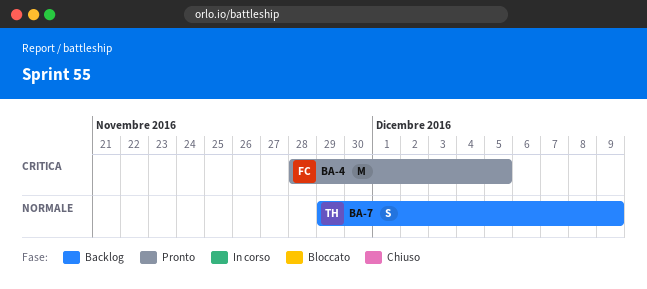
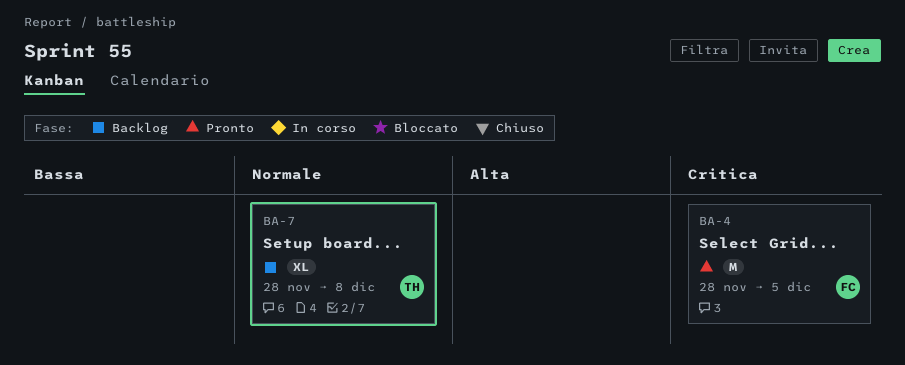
BA-7, estimate: S -> XL
BA-7, start: Nov 29 -> Nov 28
BA-7, due: Dec 9 -> Dec 8

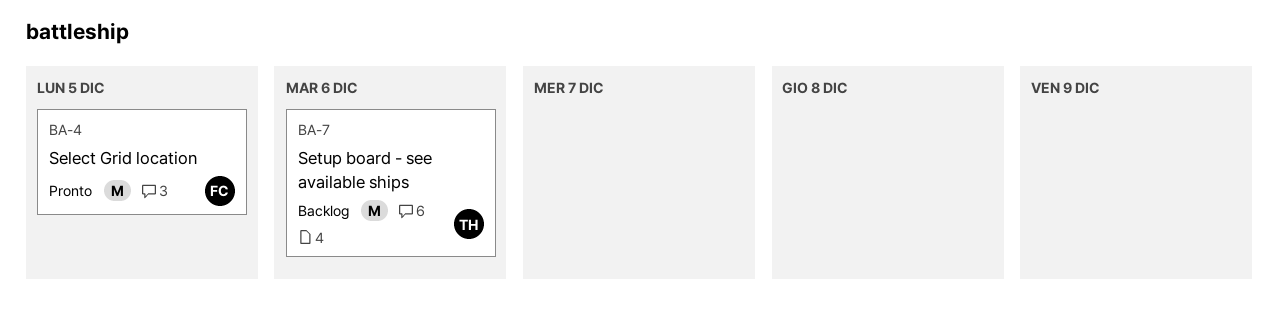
BA-7, estimate: XL -> M
BA-7, due: Dec 8 -> Dec 6

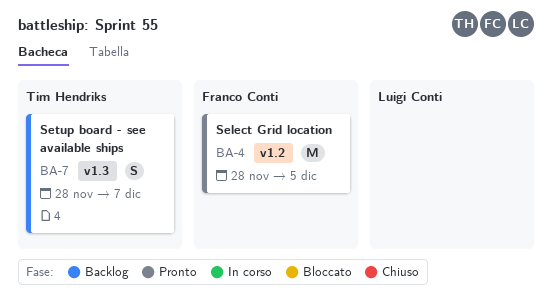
BA-7, estimate: M -> S
BA-7, due: Dec 6 -> Dec 7

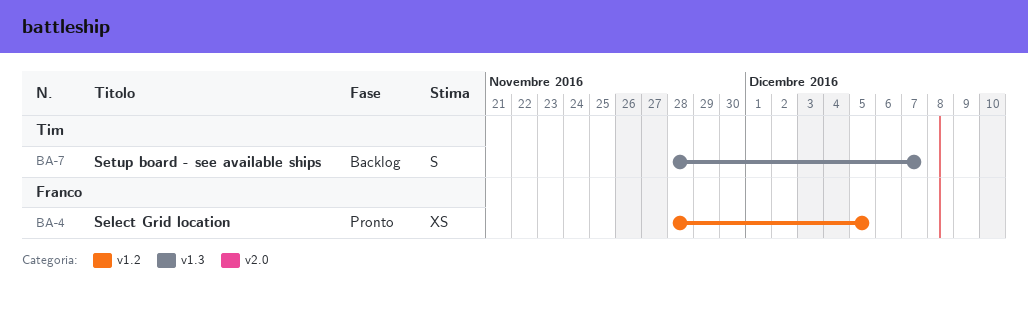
BA-4, estimate: M -> XS

